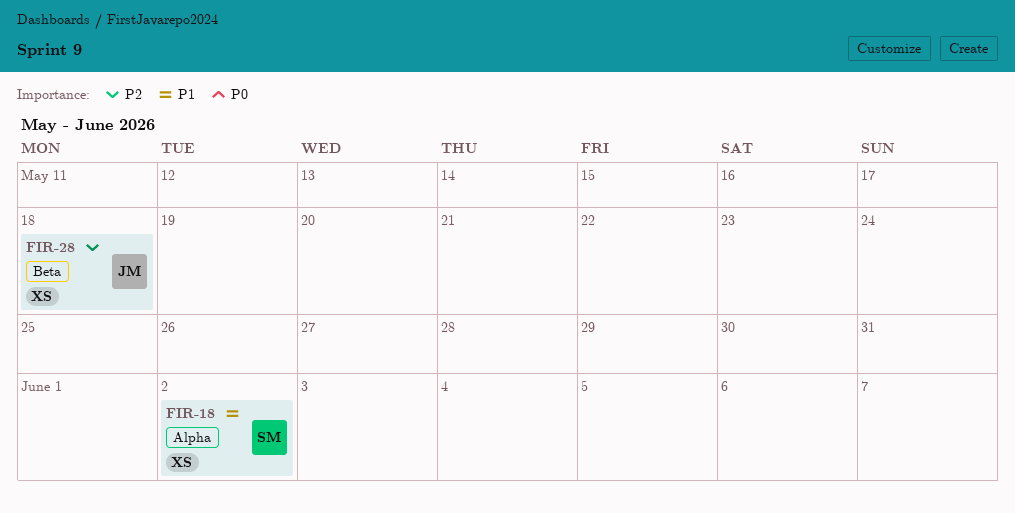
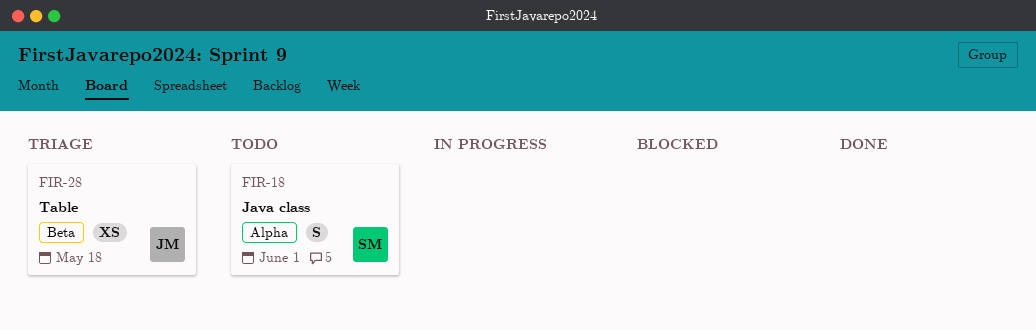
FIR-18, estimate: XS -> S
FIR-18, due: Jun 2 -> Jun 1

